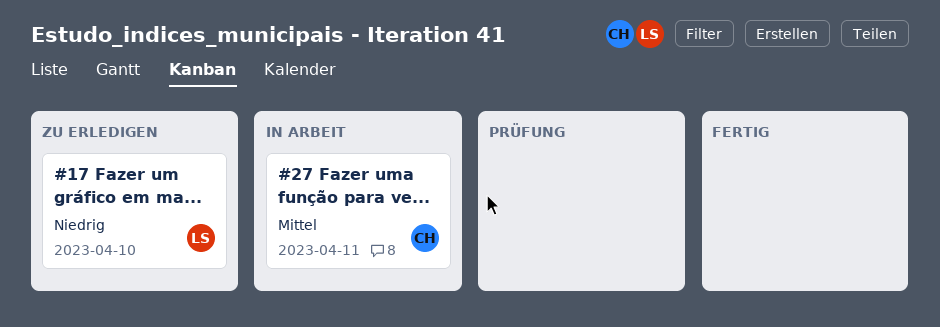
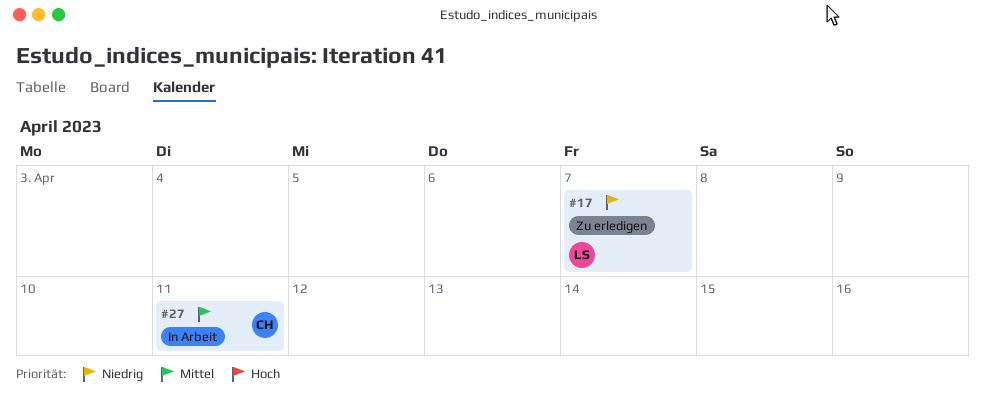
#17, due: Apr 10 -> Apr 7

